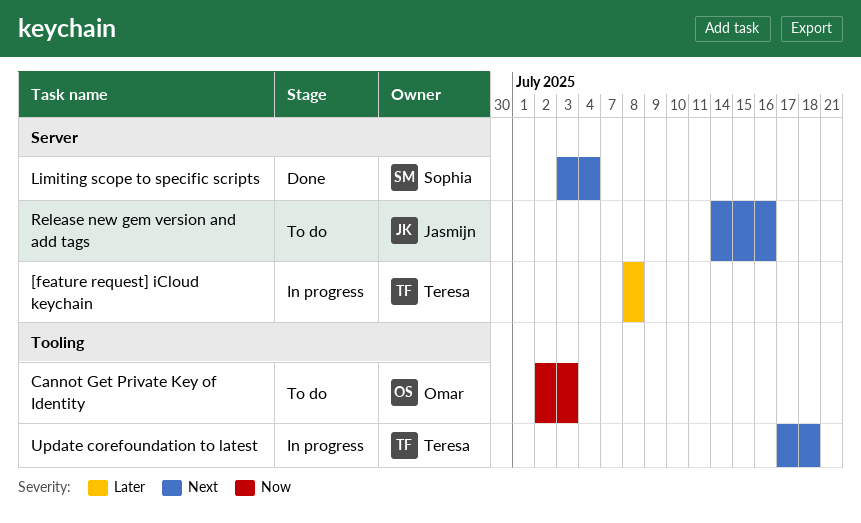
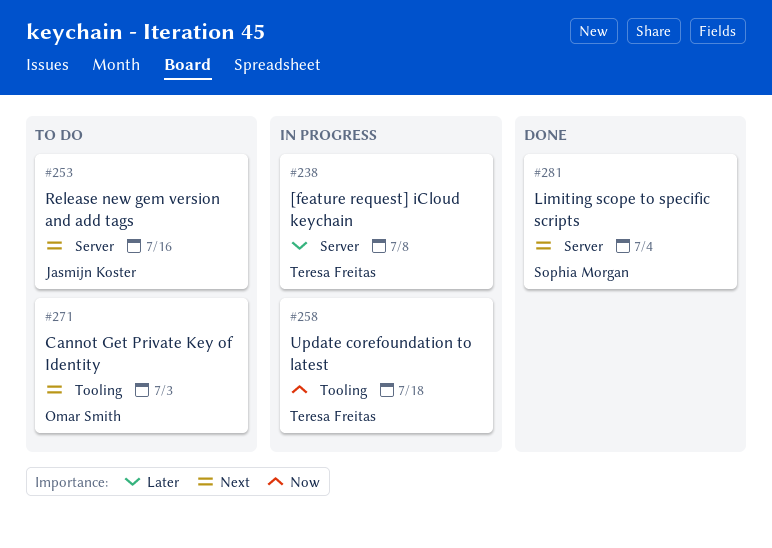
Cannot Get Private Key of Identity, priority: Now -> Next
Update corefoundation to latest, priority: Next -> Now

